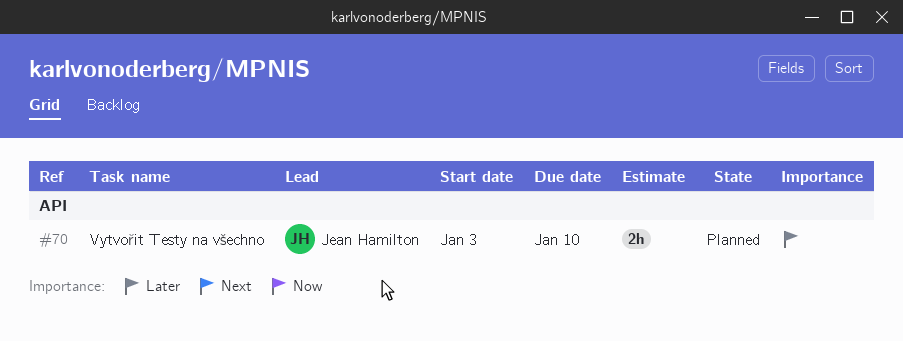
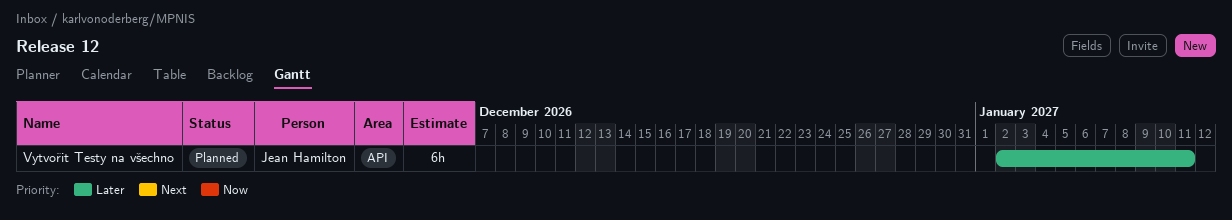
Vytvořit Testy na všechno, estimate: 2h -> 6h
Vytvořit Testy na všechno, start: Jan 3 -> Jan 2
Vytvořit Testy na všechno, due: Jan 10 -> Jan 11

